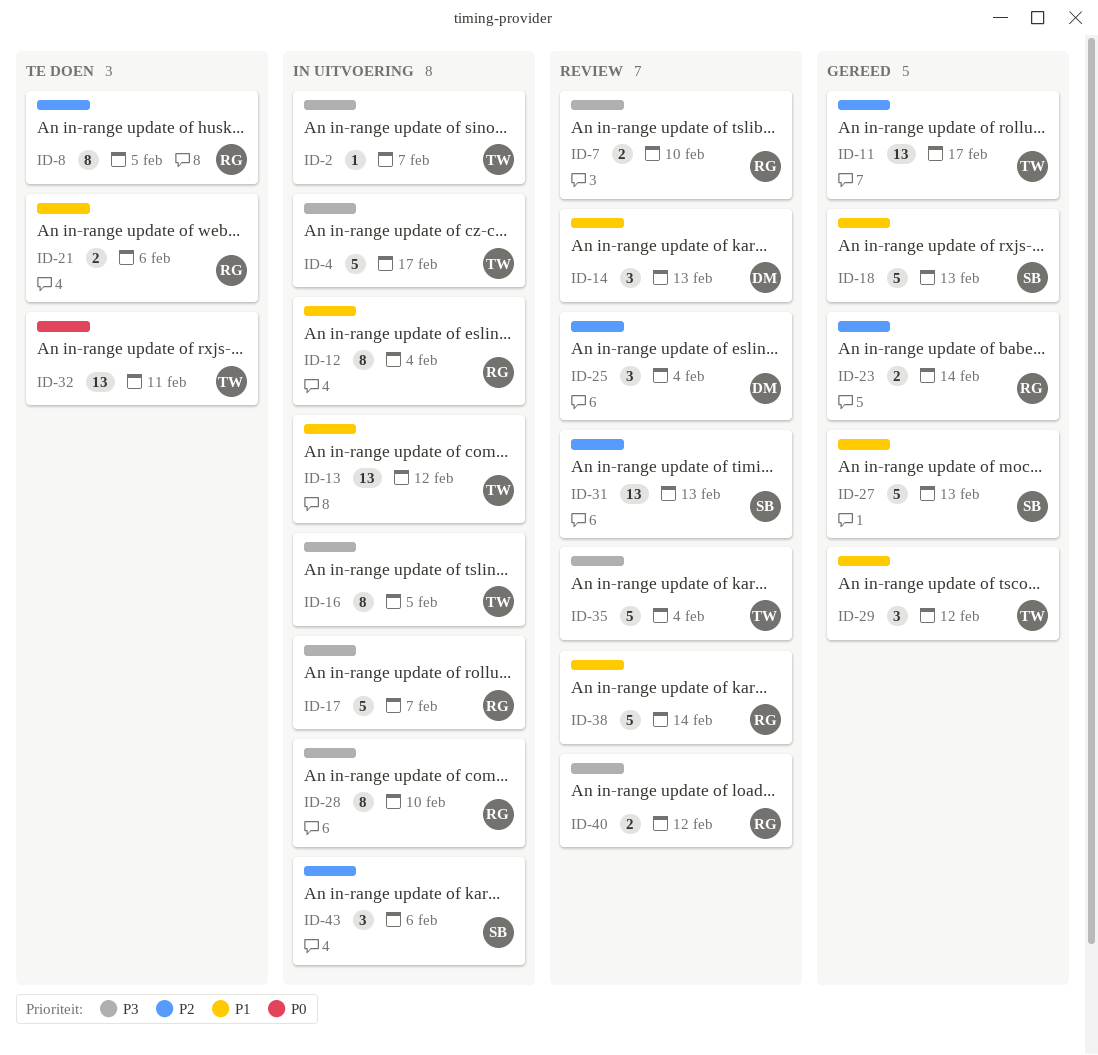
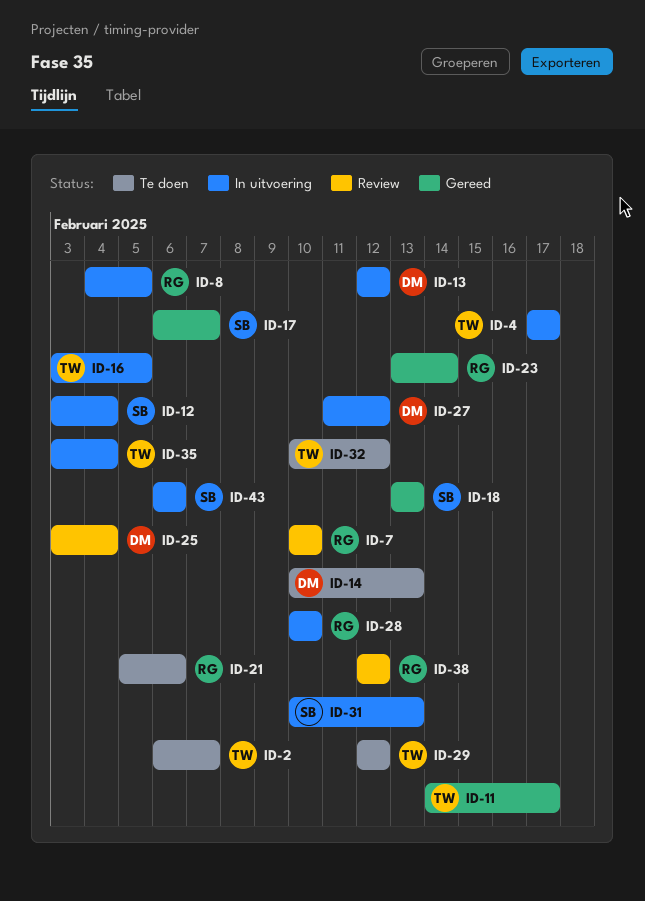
ID-2, status: In uitvoering -> Te doen
ID-8, status: Te doen -> In uitvoering
ID-12, owner: RG -> SB
ID-13, owner: TW -> DM
ID-14, status: Review -> Te doen
ID-17, status: In uitvoering -> Gereed
ID-17, owner: RG -> SB
ID-27, status: Gereed -> In uitvoering
ID-27, owner: SB -> DM
ID-27, due: Feb 13 -> Feb 12
ID-29, status: Gereed -> Te doen
ID-31, status: Review -> In uitvoering
ID-32, due: Feb 11 -> Feb 12
ID-35, status: Review -> In uitvoering
ID-38, due: Feb 14 -> Feb 12
ID-40: present -> none

